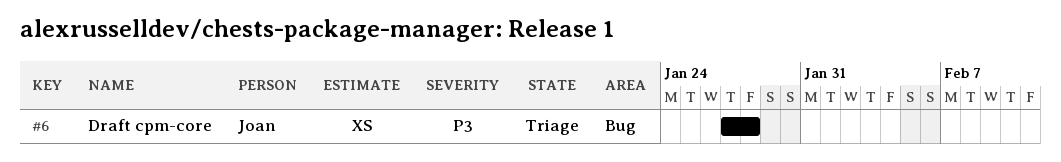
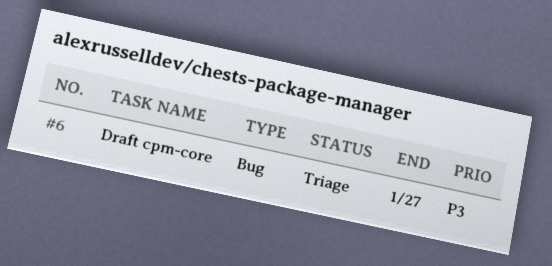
#6, due: Jan 28 -> Jan 27

